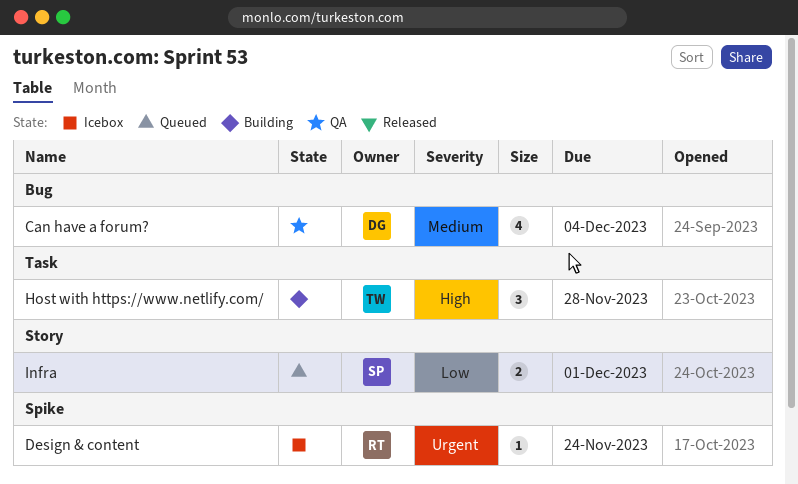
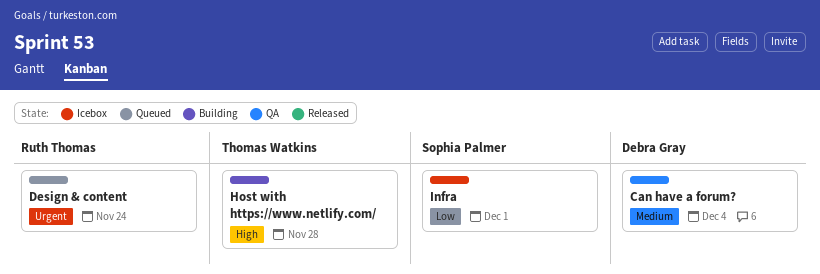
Design & content, status: Icebox -> Queued
Infra, status: Queued -> Icebox

